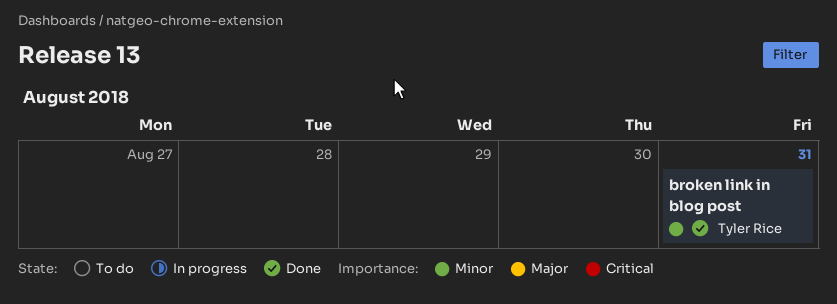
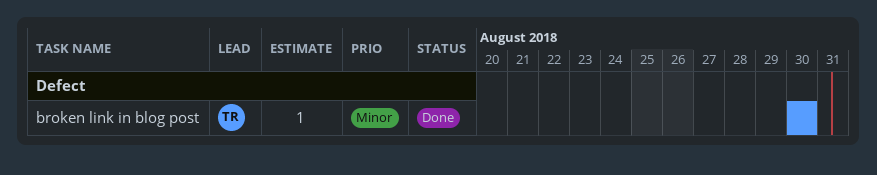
broken link in blog post, due: Aug 31 -> Aug 30

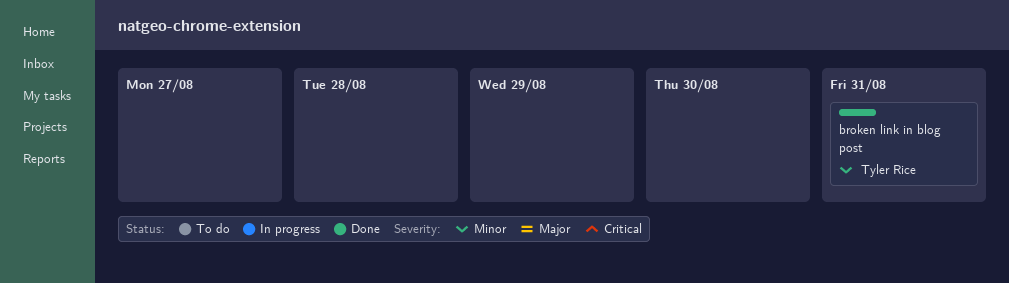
broken link in blog post, due: Aug 30 -> Aug 31

